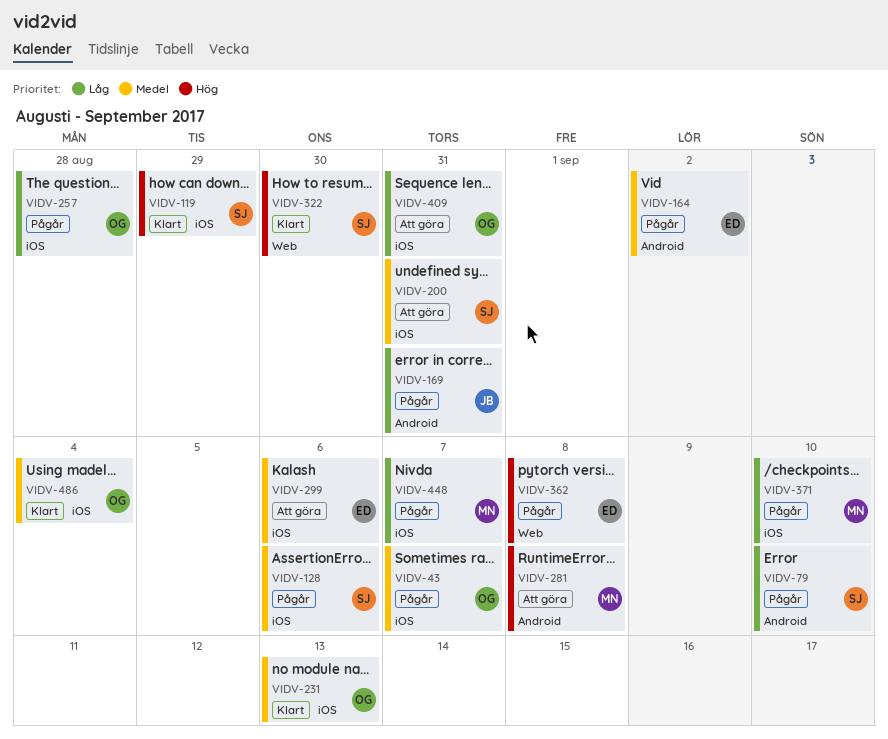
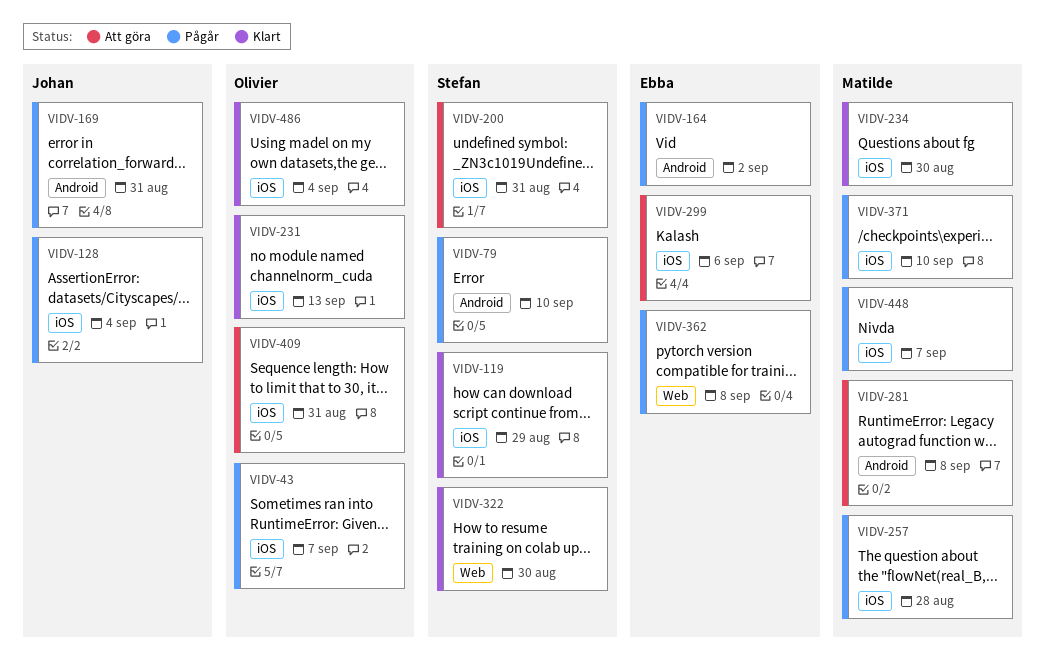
VIDV-128, owner: Stefan -> Johan
VIDV-128, due: Sep 6 -> Sep 4
VIDV-234: none -> present
VIDV-257, owner: Olivier -> Matilde

